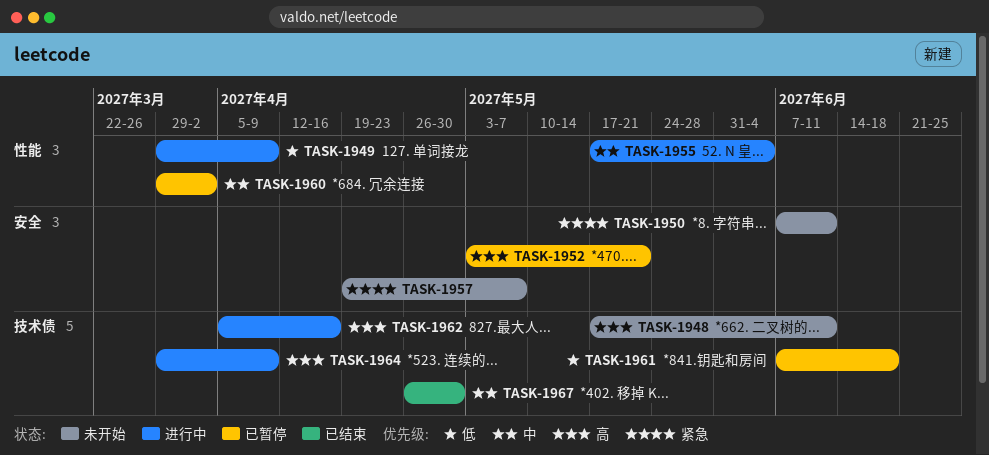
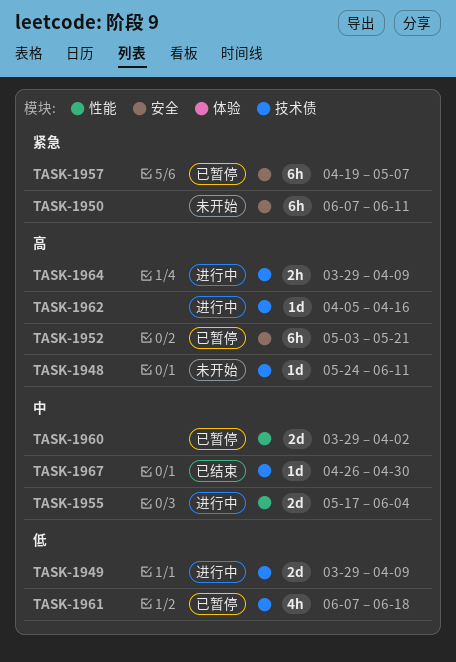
TASK-1948, start: May 17 -> May 24
TASK-1949, label: 性能 -> 技术债
TASK-1957, status: 未开始 -> 已暂停

